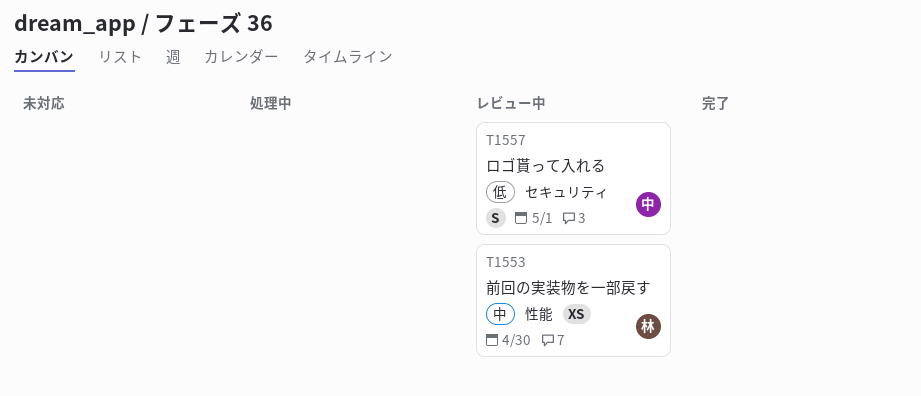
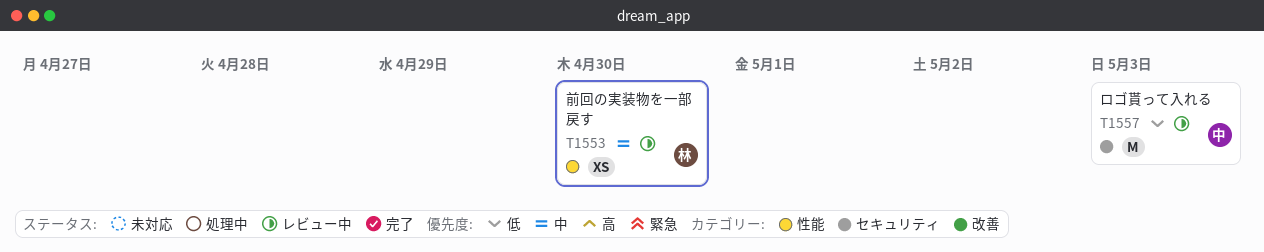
T1557, estimate: S -> M
T1557, due: May 1 -> May 3

